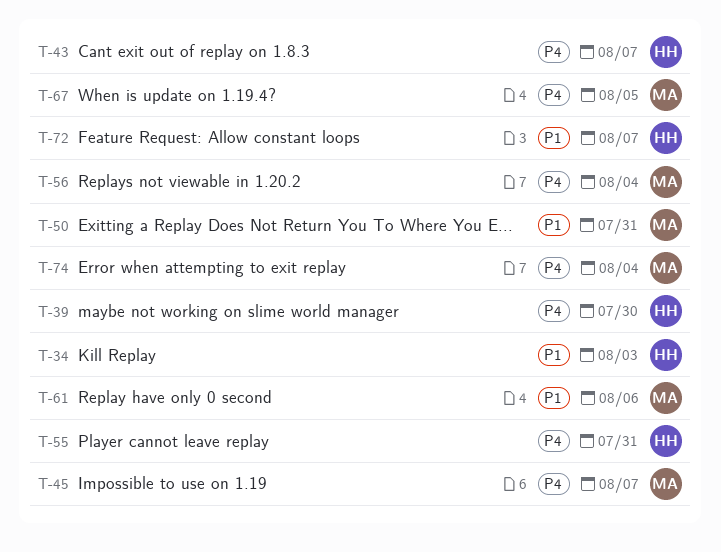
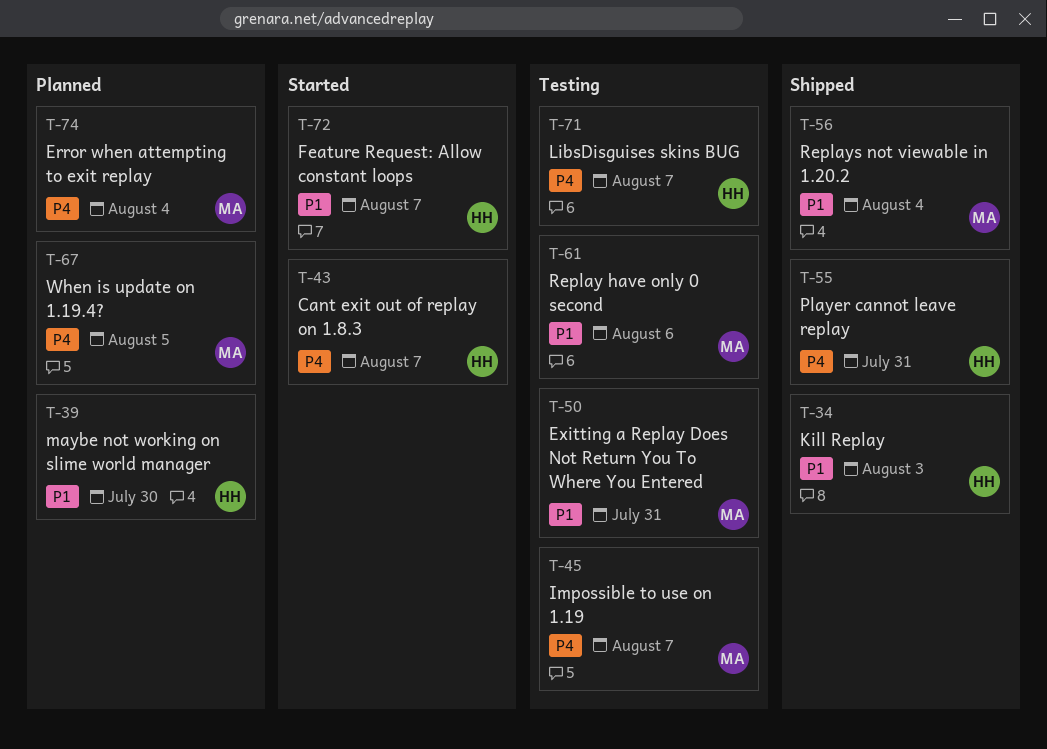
T-39, priority: P4 -> P1
T-56, priority: P4 -> P1
T-71: none -> present

